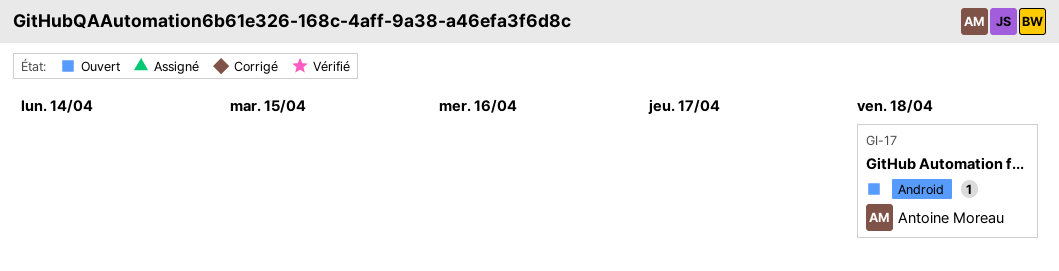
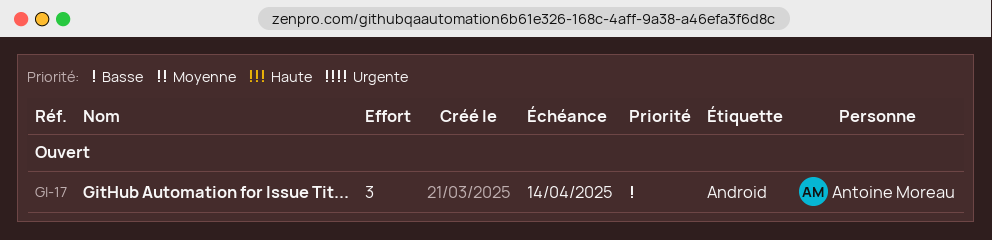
GI-17, estimate: 1 -> 3
GI-17, due: Apr 18 -> Apr 14

